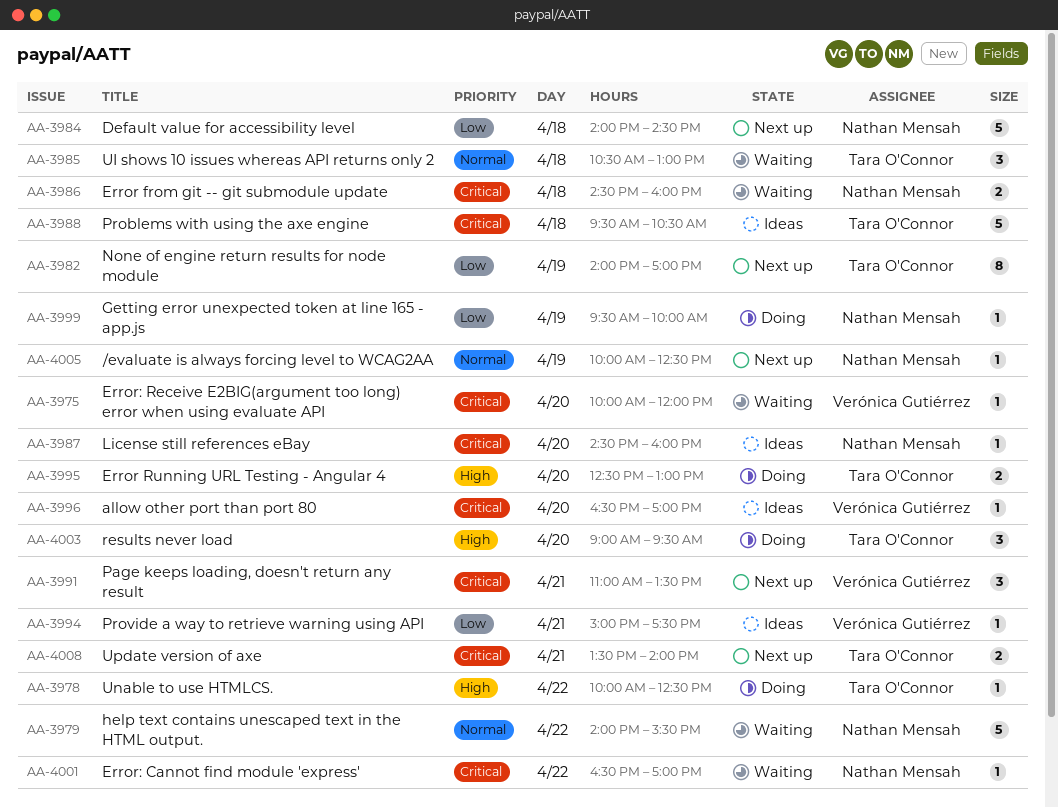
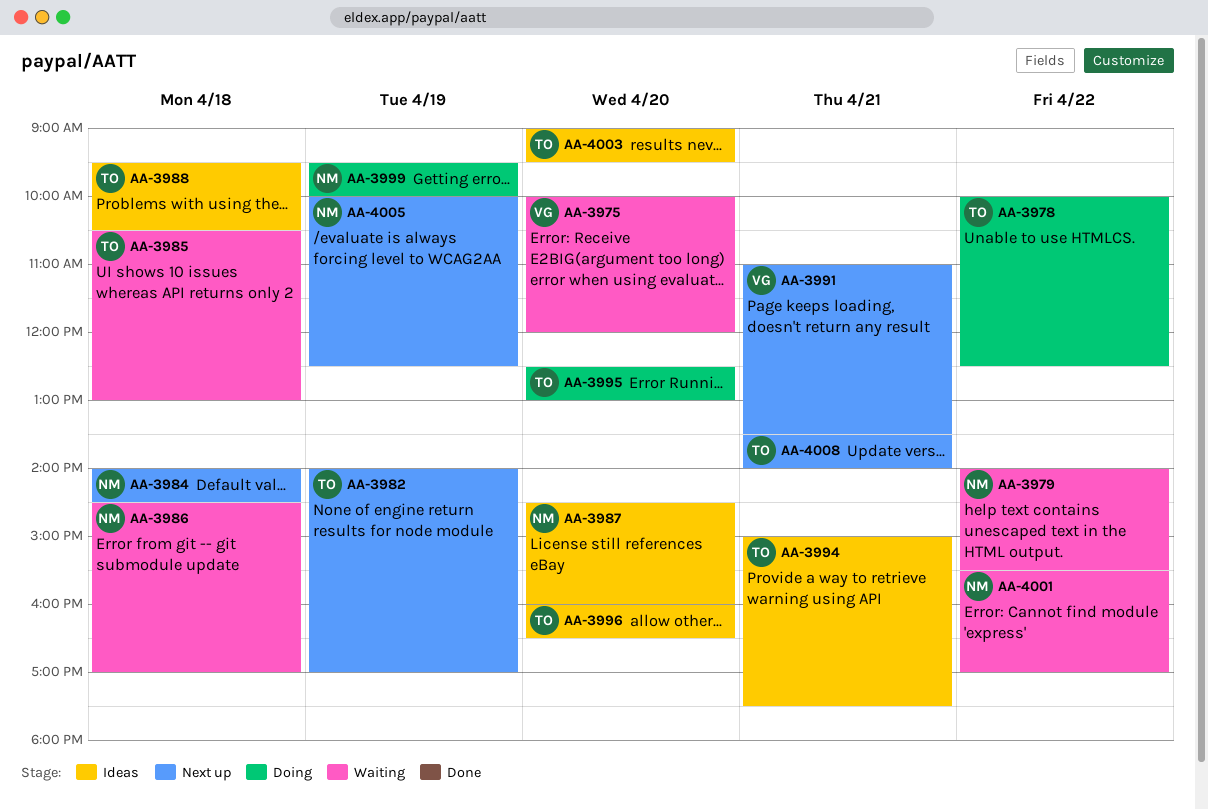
AA-3986, ends: 16:00 -> 17:00
AA-3994, owner: Verónica Gutiérrez -> Tara O'Connor
AA-3996, owner: Verónica Gutiérrez -> Tara O'Connor
AA-3996, begins: 16:30 -> 16:00
AA-3996, ends: 17:00 -> 16:30
AA-4001, begins: 16:30 -> 15:30
AA-4003, status: Doing -> Ideas

